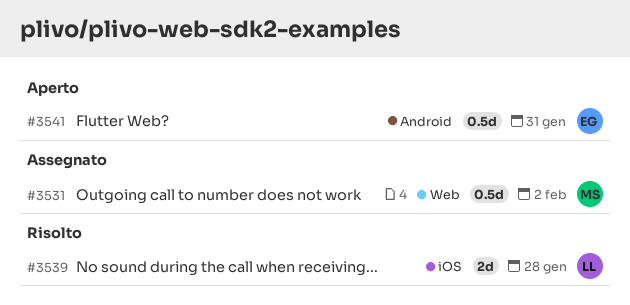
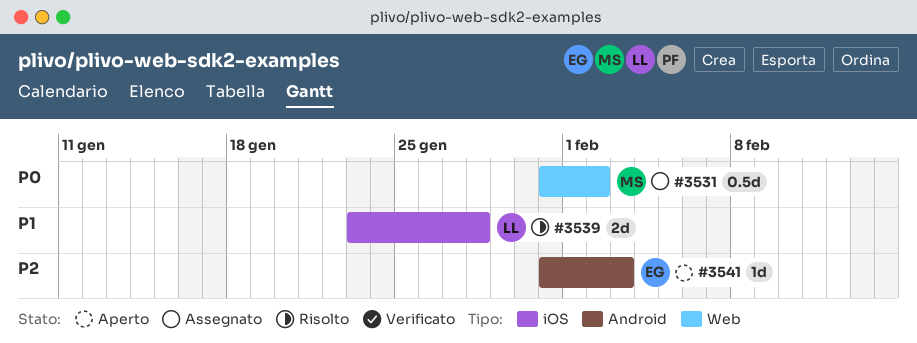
#3541, estimate: 0.5d -> 1d
#3541, due: Jan 31 -> Feb 3

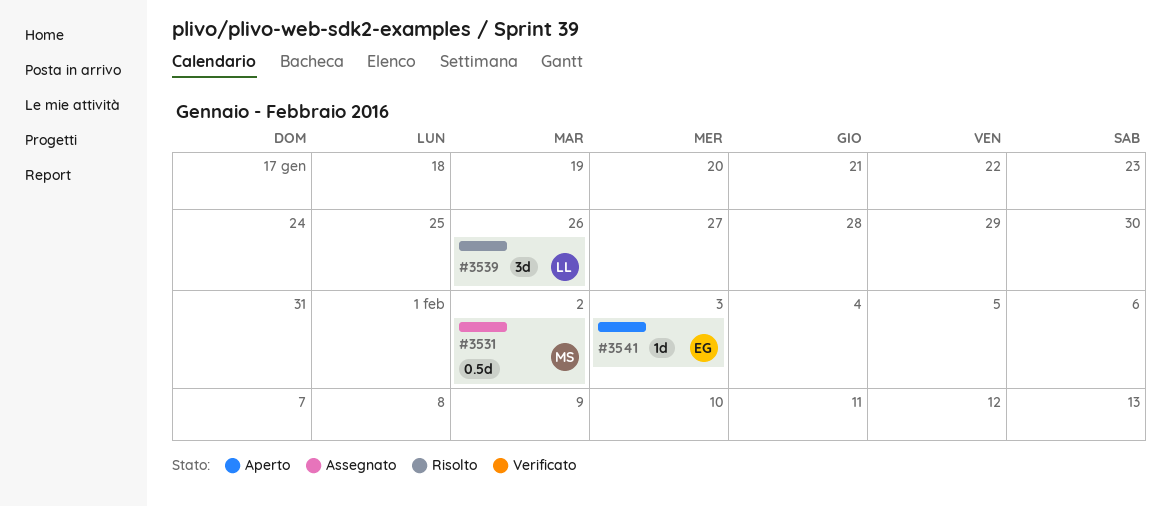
#3539, estimate: 2d -> 3d
#3539, due: Jan 28 -> Jan 26

